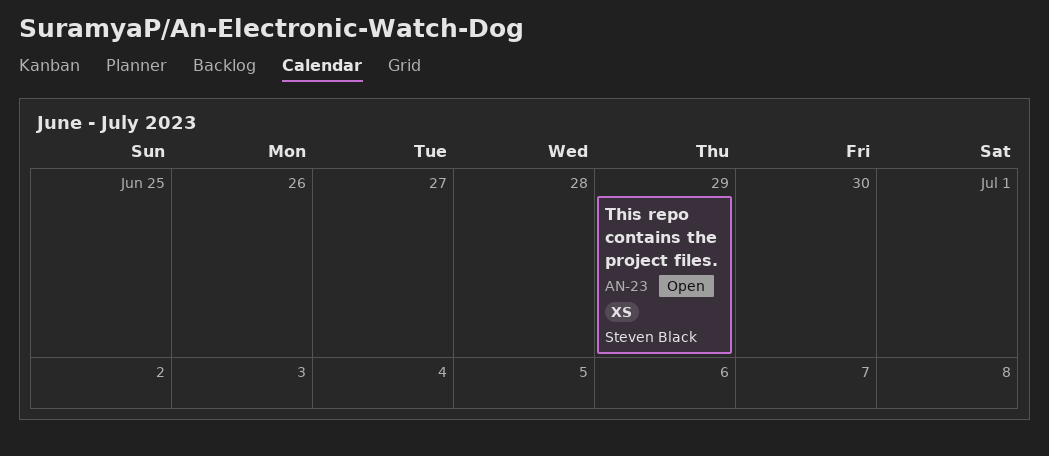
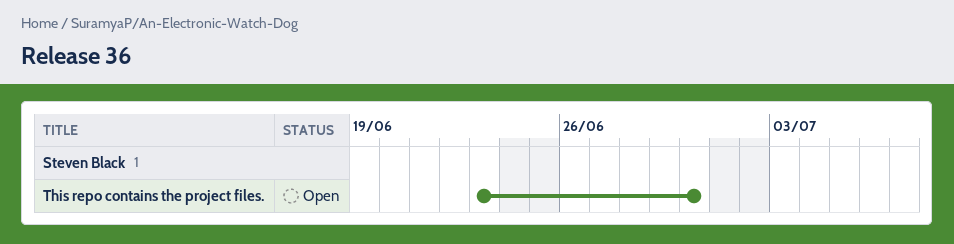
This repo contains the project files., due: Jun 29 -> Jun 30

